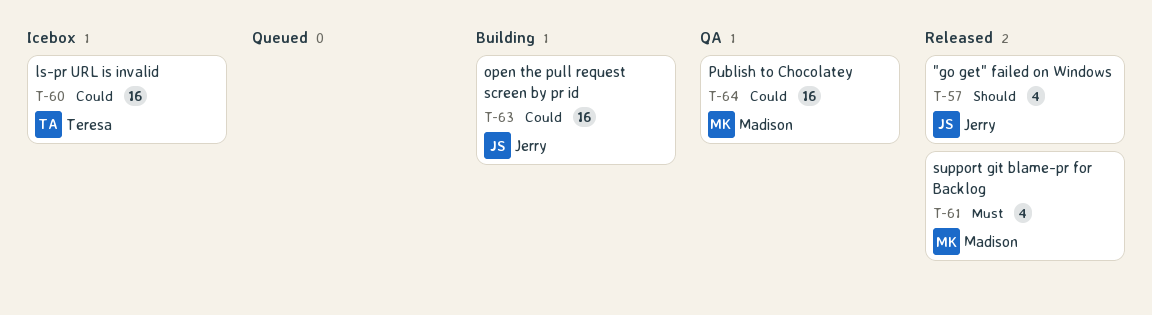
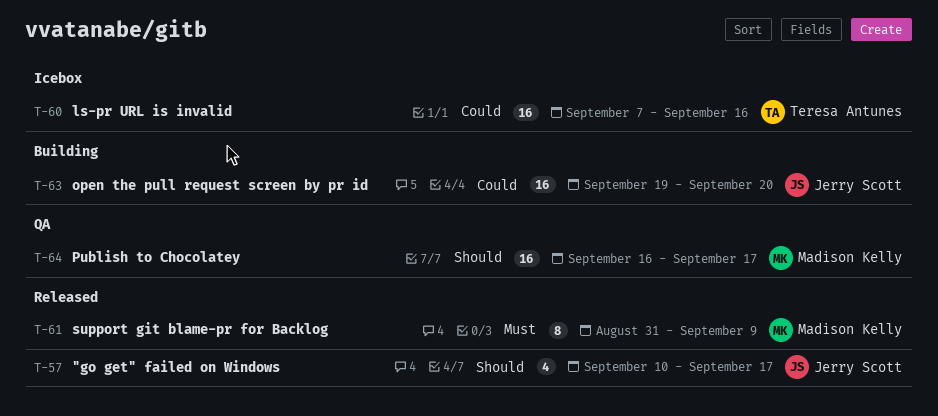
T-61, estimate: 4 -> 8
T-64, priority: Could -> Should

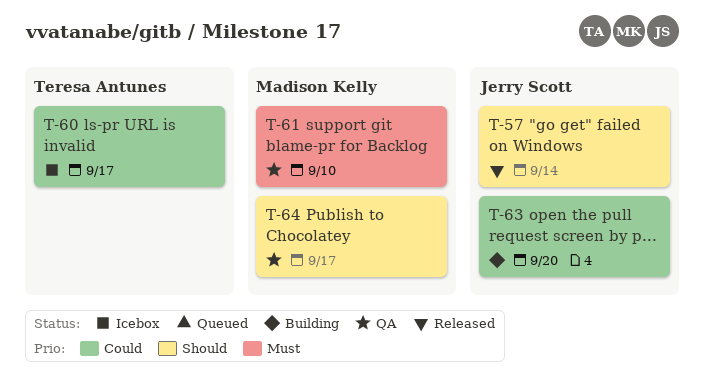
T-57, due: Sep 17 -> Sep 14
T-60, due: Sep 16 -> Sep 17
T-61, status: Released -> QA
T-61, due: Sep 9 -> Sep 10

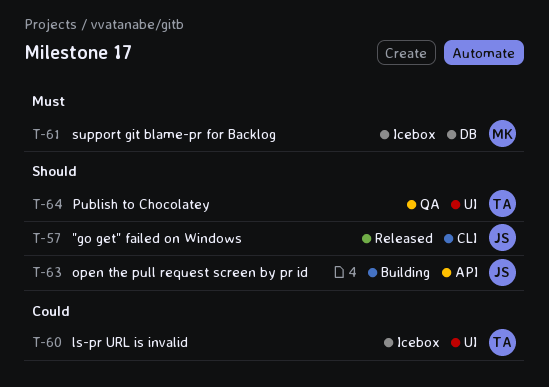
T-61, status: QA -> Icebox
T-63, priority: Could -> Should
T-64, owner: Madison Kelly -> Teresa Antunes

